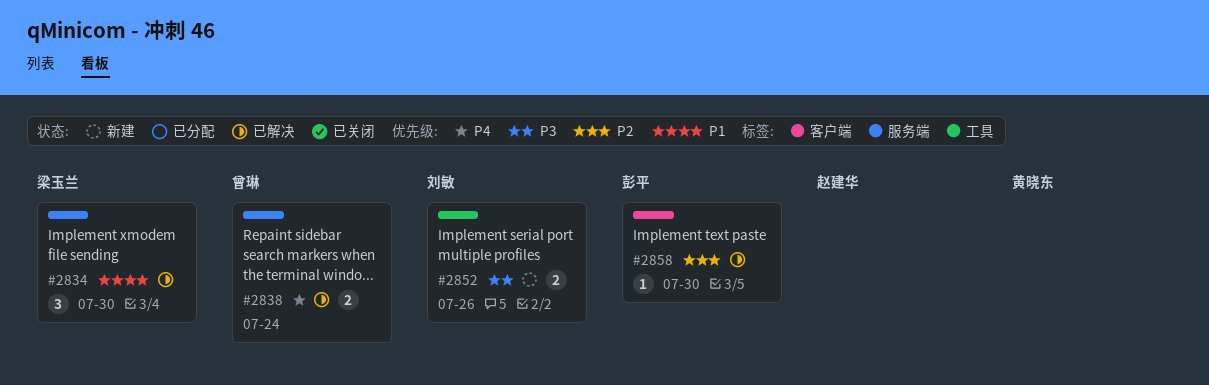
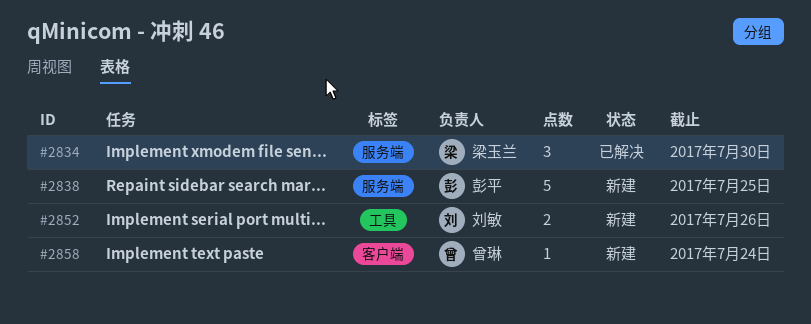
#2838, status: 已解决 -> 新建
#2838, owner: 曾琳 -> 彭平
#2838, estimate: 2 -> 5
#2838, due: Jul 24 -> Jul 25
#2858, status: 已解决 -> 新建
#2858, owner: 彭平 -> 曾琳
#2858, due: Jul 30 -> Jul 24

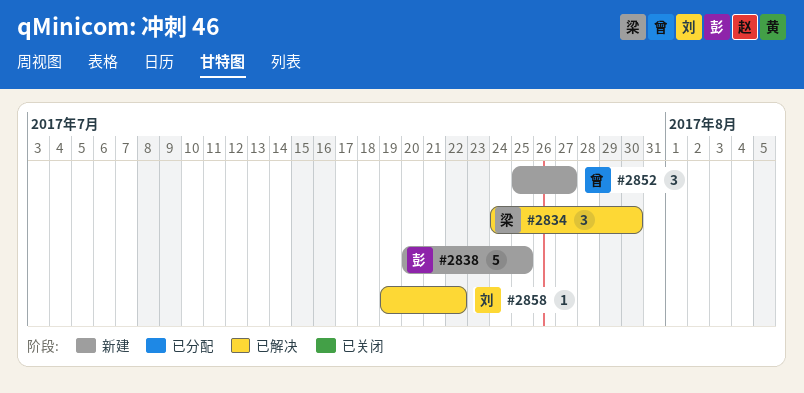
#2852, owner: 刘敏 -> 曾琳
#2852, estimate: 2 -> 3
#2852, due: Jul 26 -> Jul 27
#2858, status: 新建 -> 已解决
#2858, owner: 曾琳 -> 刘敏
#2858, due: Jul 24 -> Jul 22

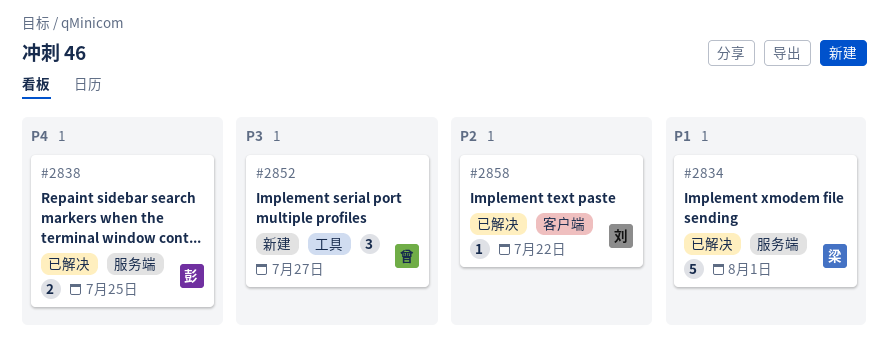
#2834, estimate: 3 -> 5
#2834, due: Jul 30 -> Aug 1
#2838, status: 新建 -> 已解决
#2838, estimate: 5 -> 2

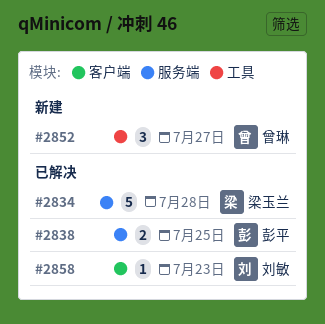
#2834, due: Aug 1 -> Jul 28
#2858, due: Jul 22 -> Jul 23

